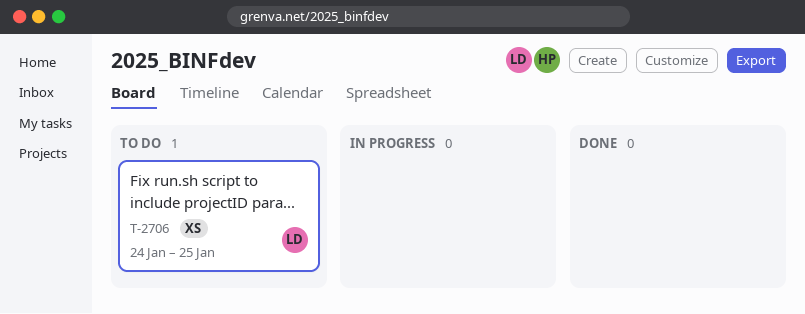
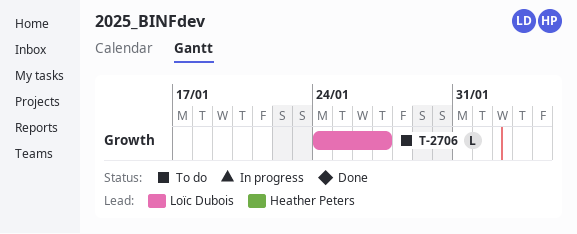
T-2706, estimate: XS -> L
T-2706, due: Jan 25 -> Jan 27

